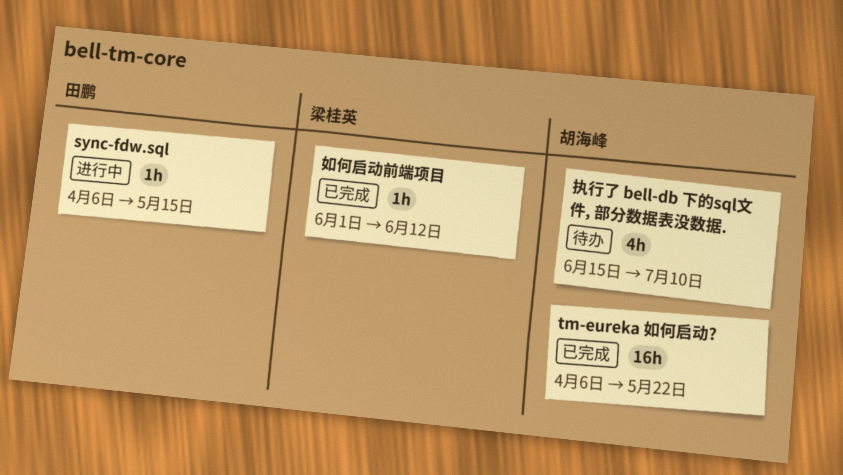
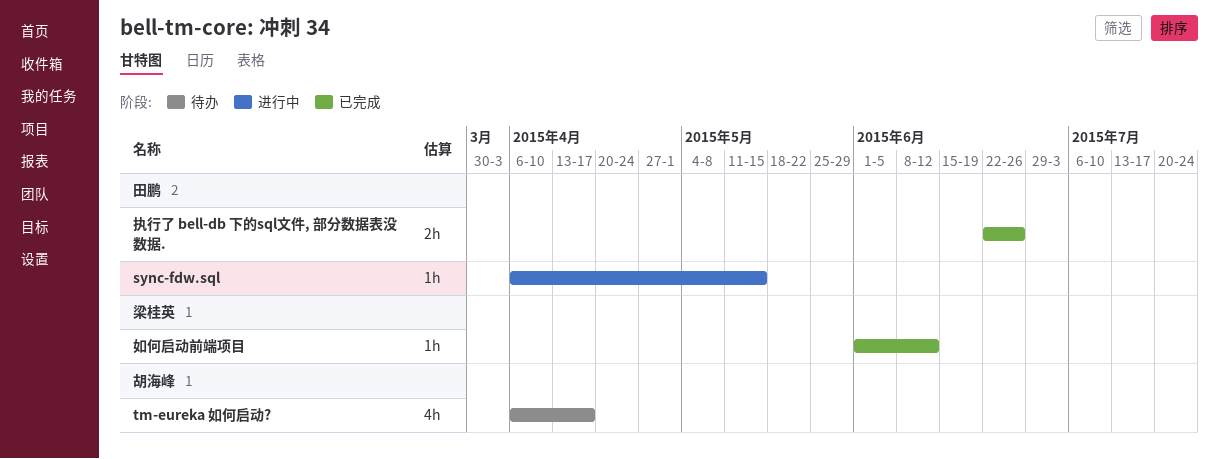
tm-eureka 如何启动?, status: 已完成 -> 待办
tm-eureka 如何启动?, estimate: 16h -> 4h
tm-eureka 如何启动?, due: May 22 -> Apr 17
执行了 bell-db 下的sql文件, 部分数据表没数据., status: 待办 -> 已完成
执行了 bell-db 下的sql文件, 部分数据表没数据., owner: 胡海峰 -> 田鹏
执行了 bell-db 下的sql文件, 部分数据表没数据., estimate: 4h -> 2h
执行了 bell-db 下的sql文件, 部分数据表没数据., start: Jun 15 -> Jun 22
执行了 bell-db 下的sql文件, 部分数据表没数据., due: Jul 10 -> Jun 26

